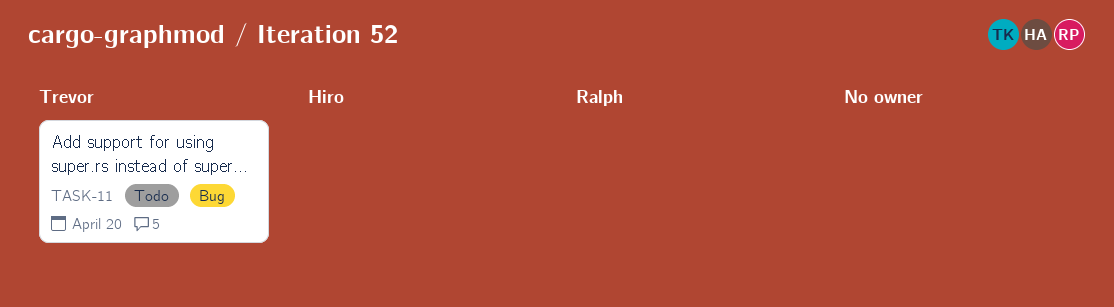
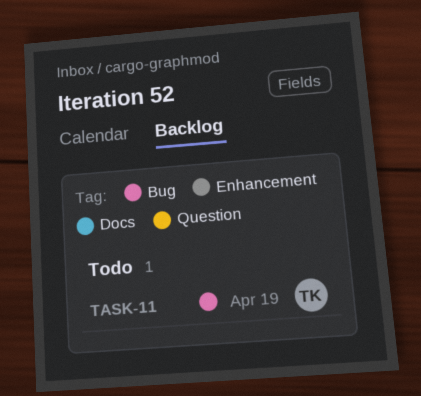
TASK-11, due: Apr 20 -> Apr 19

